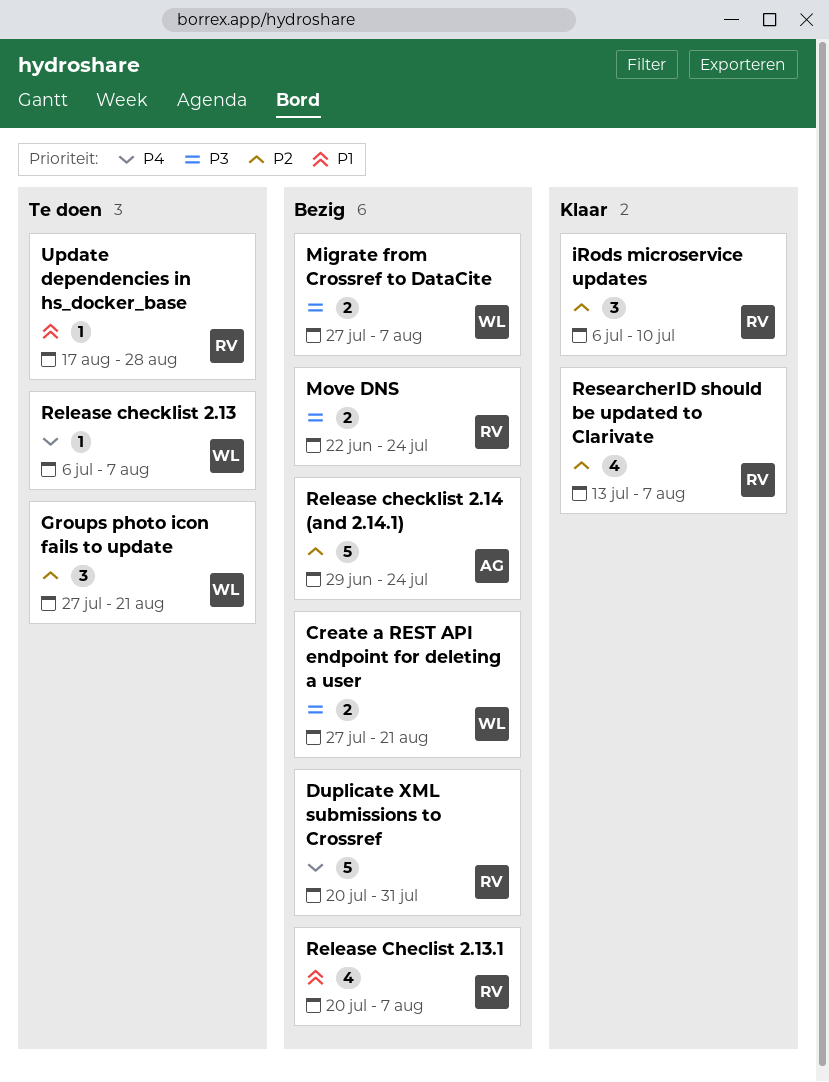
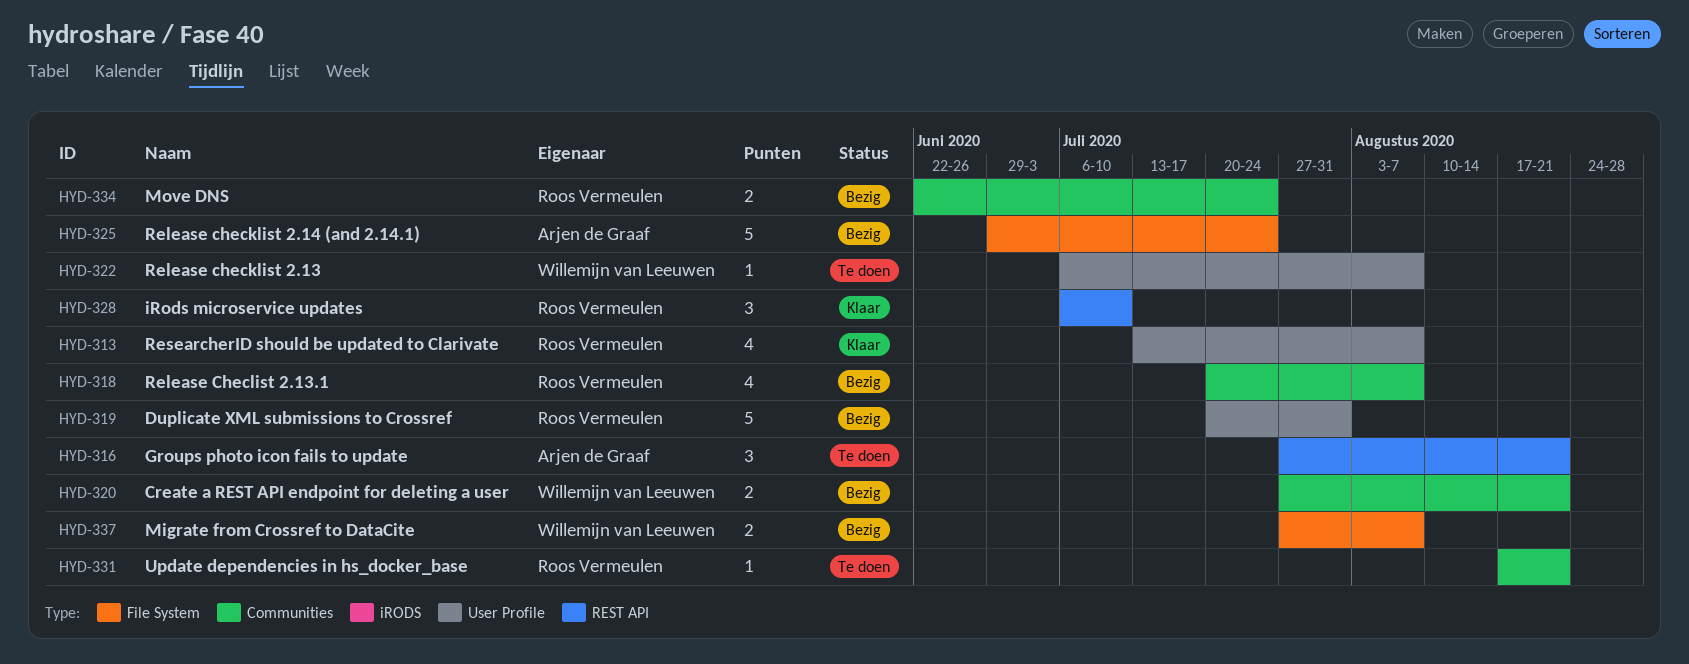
Groups photo icon fails to update, owner: Willemijn van Leeuwen -> Arjen de Graaf
Update dependencies in hs_docker_base, due: Aug 28 -> Aug 21

